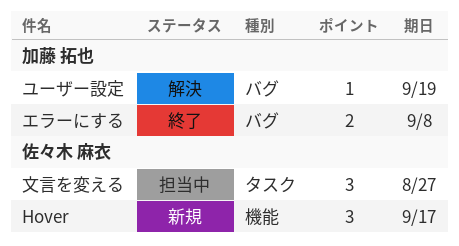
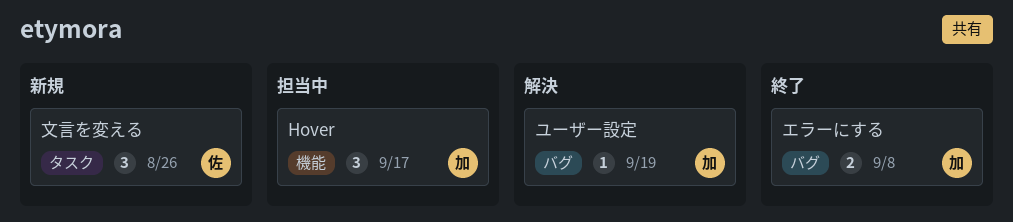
Hover, status: 新規 -> 担当中
Hover, owner: 佐々木 麻衣 -> 加藤 拓也
文言を変える, status: 担当中 -> 新規
文言を変える, due: Aug 27 -> Aug 26

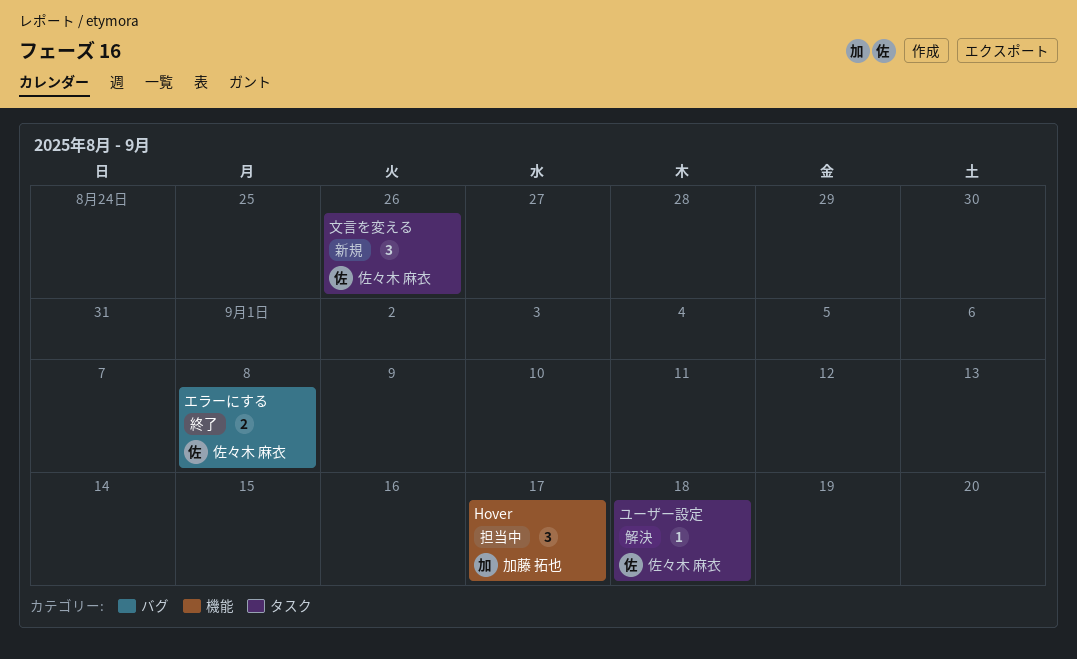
エラーにする, owner: 加藤 拓也 -> 佐々木 麻衣
ユーザー設定, owner: 加藤 拓也 -> 佐々木 麻衣
ユーザー設定, label: バグ -> タスク
ユーザー設定, due: Sep 19 -> Sep 18

